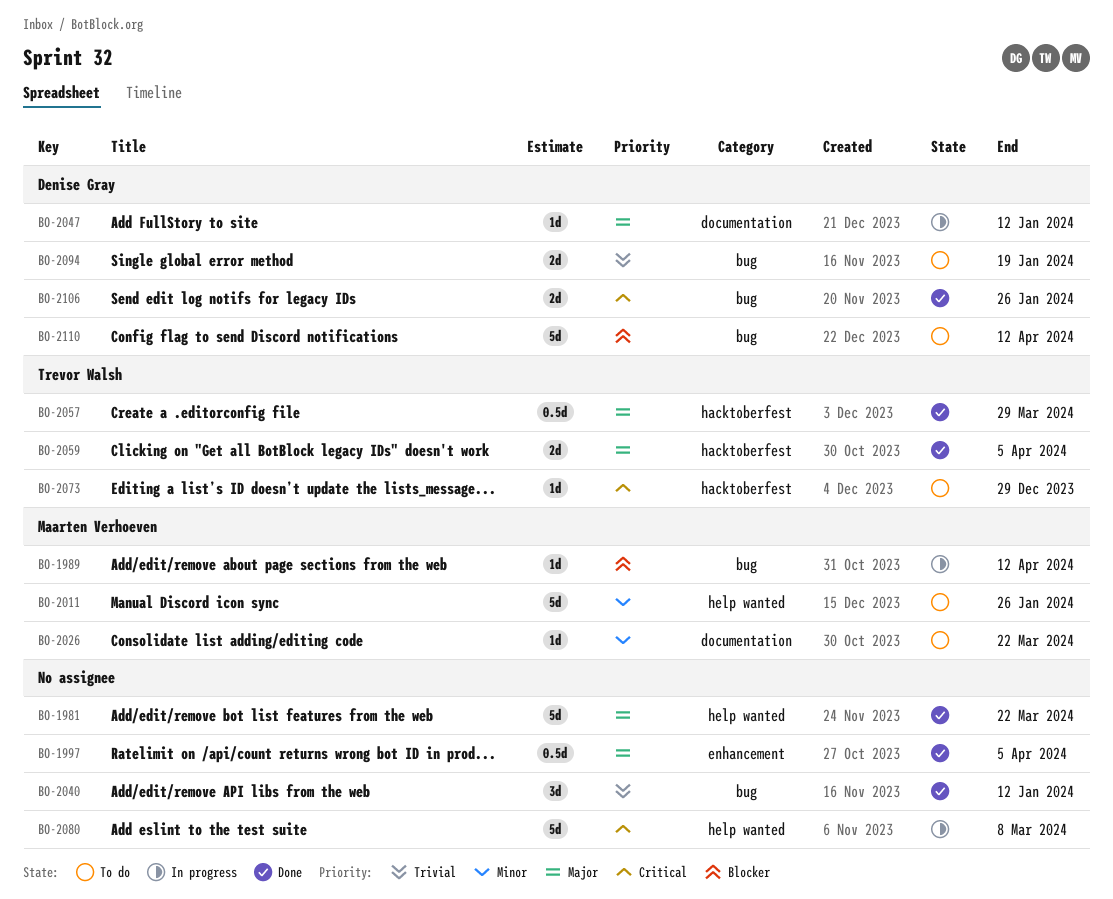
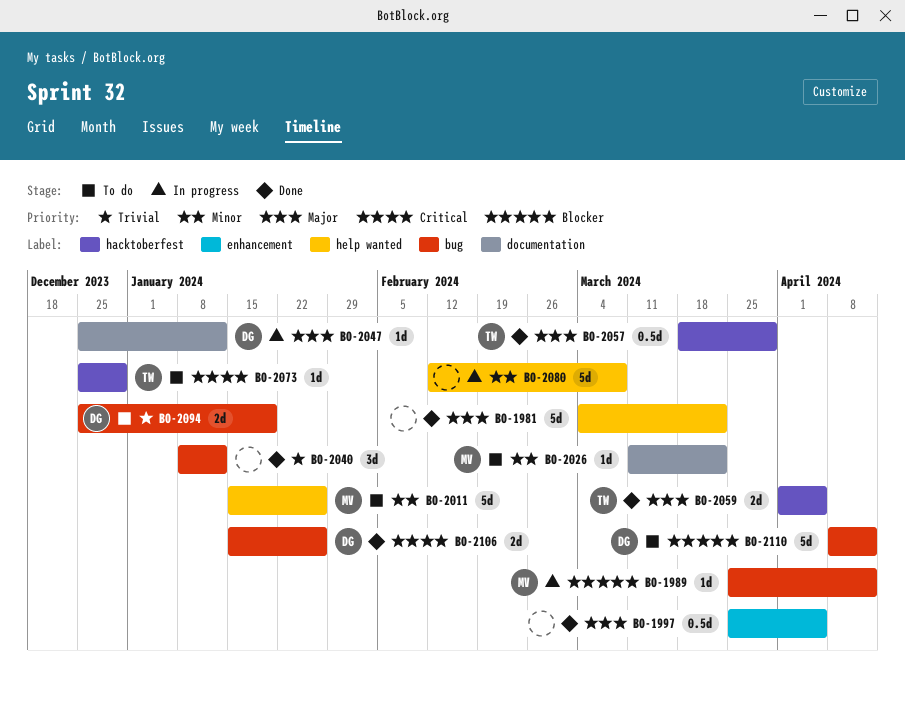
BO-2080, priority: Critical -> Minor

